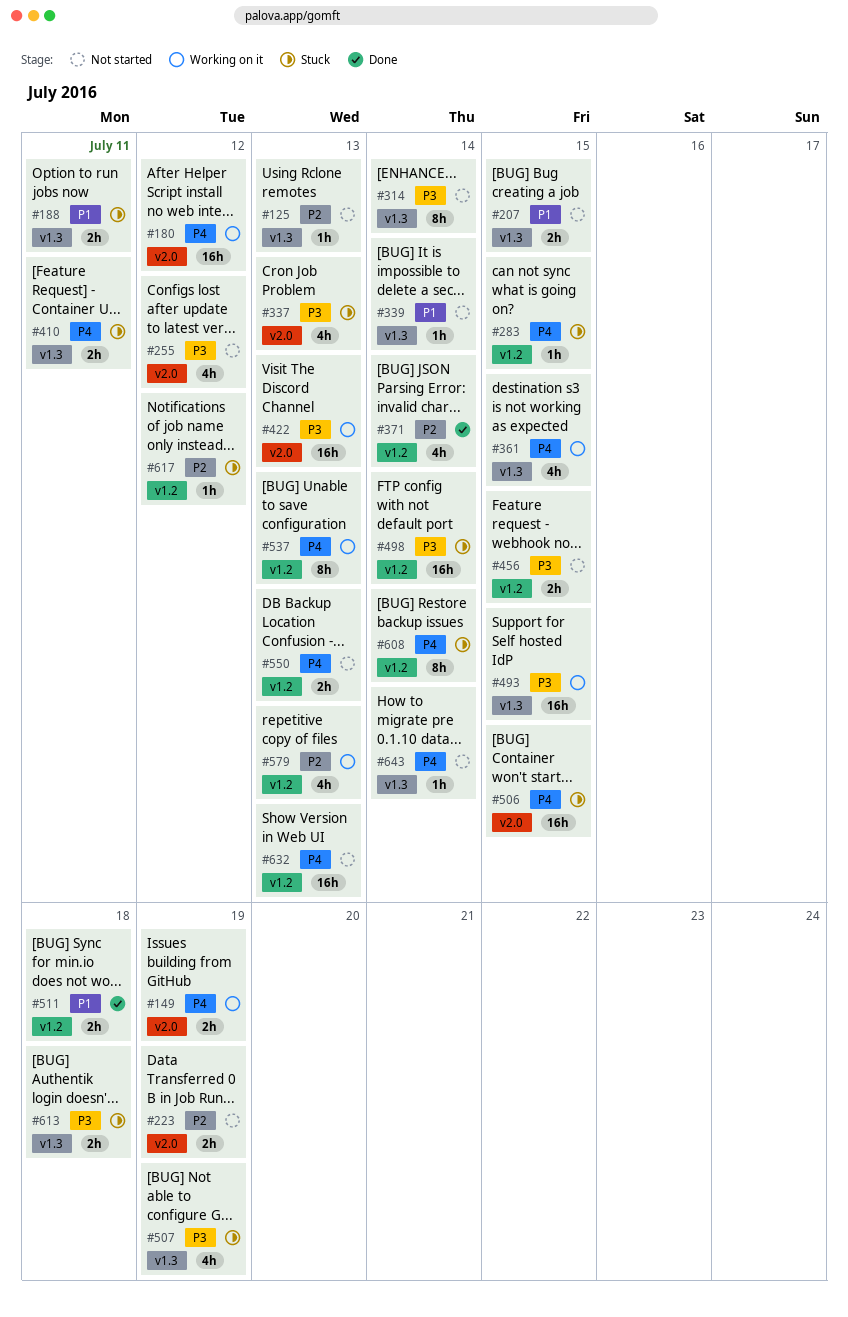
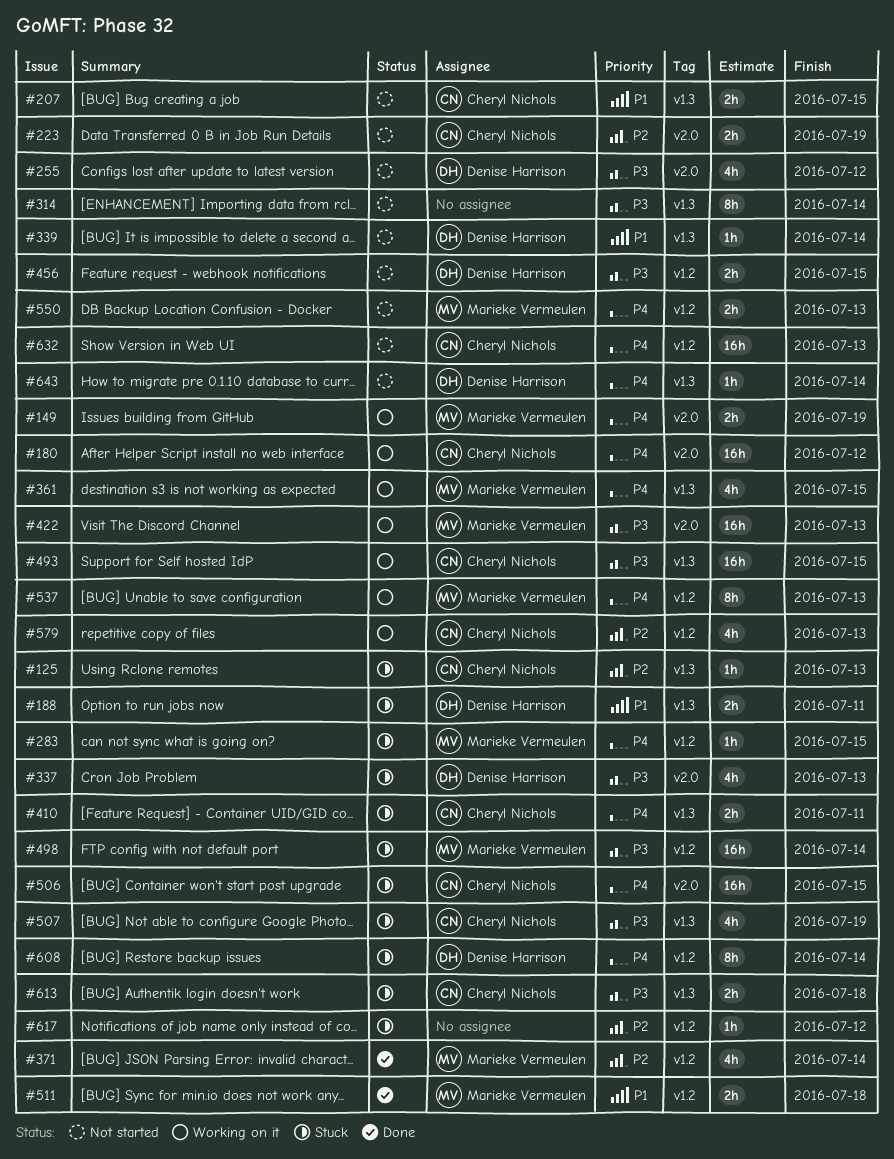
#125, status: Not started -> Stuck

